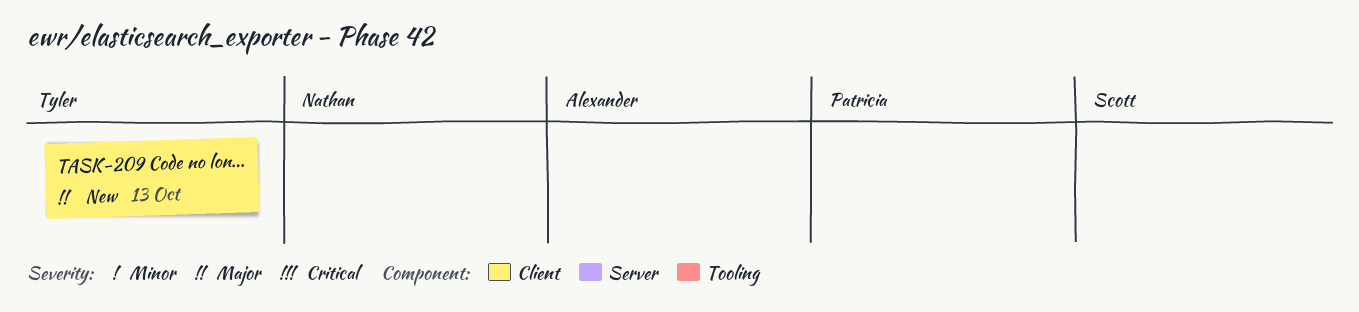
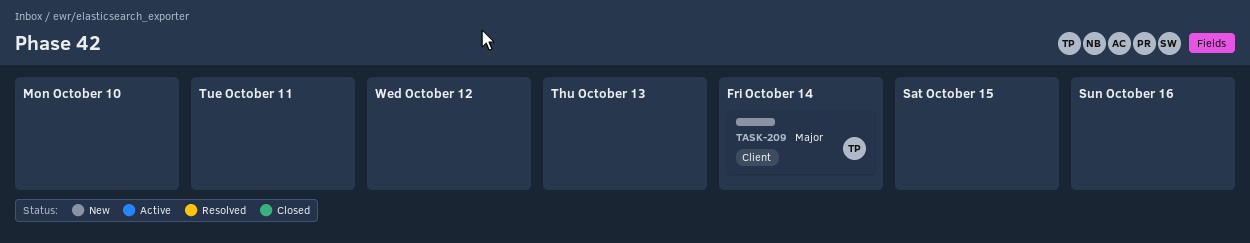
TASK-209, due: Oct 13 -> Oct 14

